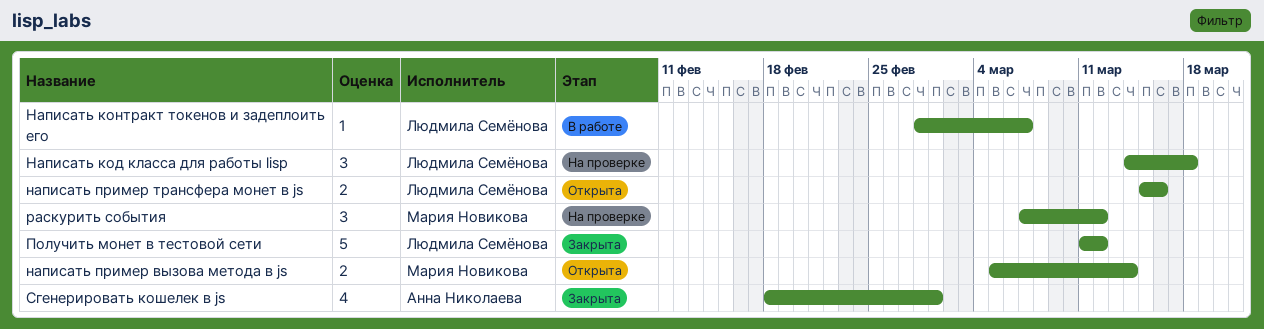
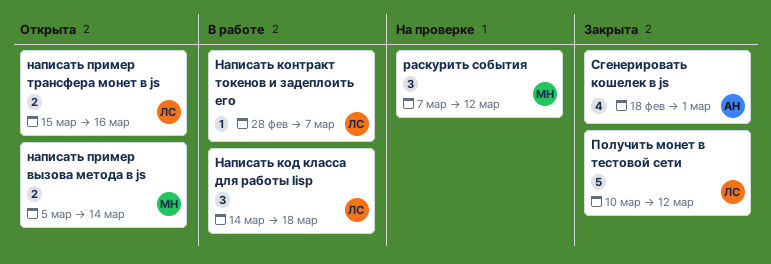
Написать код класса для работы lisp, status: На проверке -> В работе
Получить монет в тестовой сети, start: Mar 11 -> Mar 10

